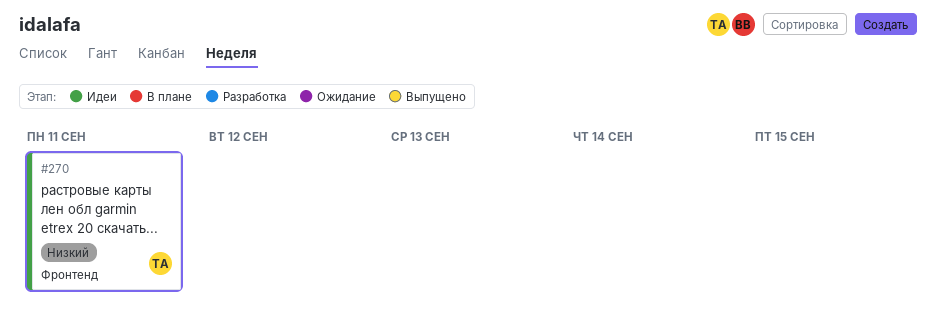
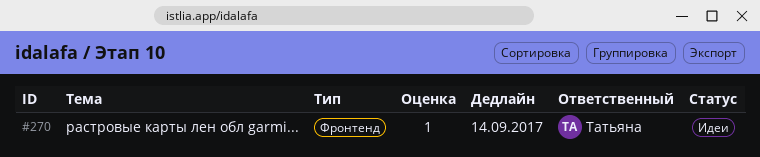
#270, due: Sep 11 -> Sep 14

